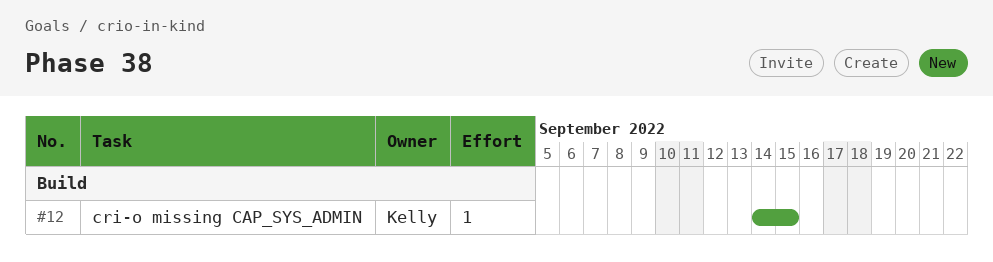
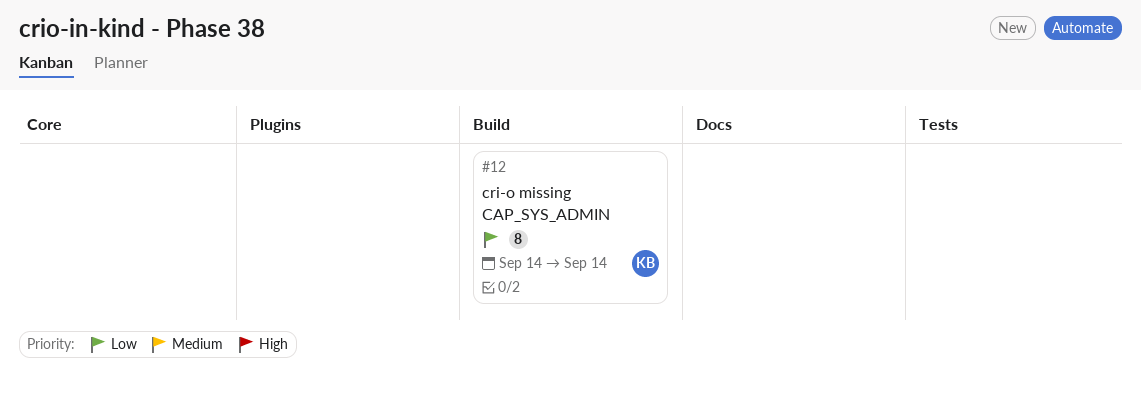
#12, estimate: 1 -> 8
#12, due: Sep 15 -> Sep 14

